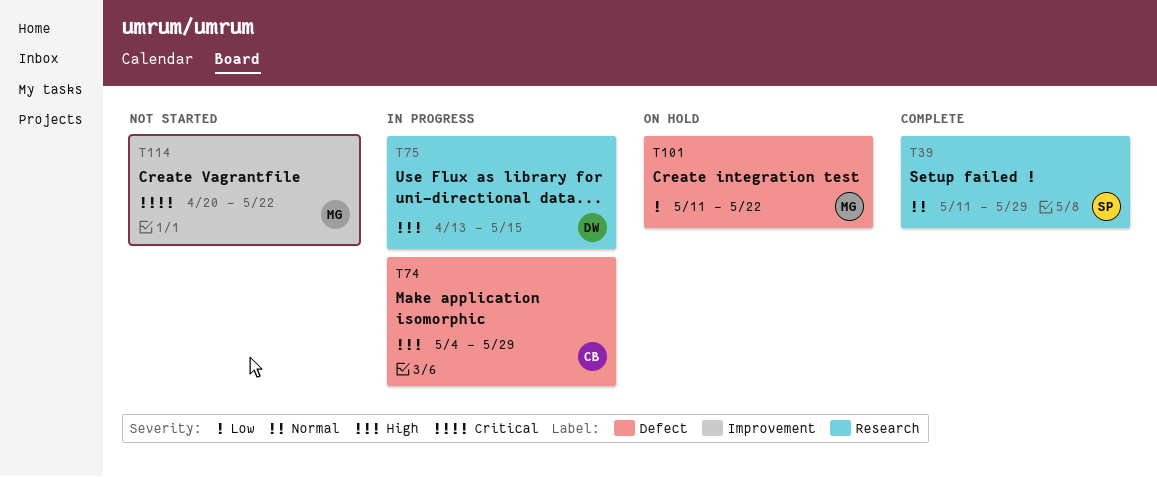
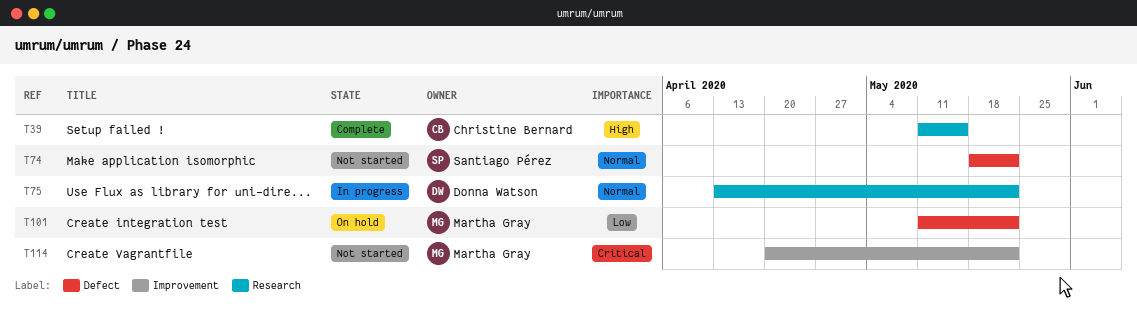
T39, owner: Santiago Pérez -> Christine Bernard
T39, priority: Normal -> High
T39, due: May 29 -> May 15
T74, status: In progress -> Not started
T74, owner: Christine Bernard -> Santiago Pérez
T74, priority: High -> Normal
T74, start: May 4 -> May 18
T74, due: May 29 -> May 22
T75, priority: High -> Normal
T75, due: May 15 -> May 22

